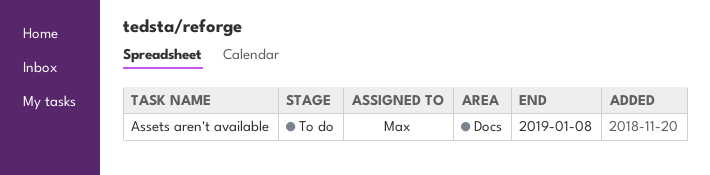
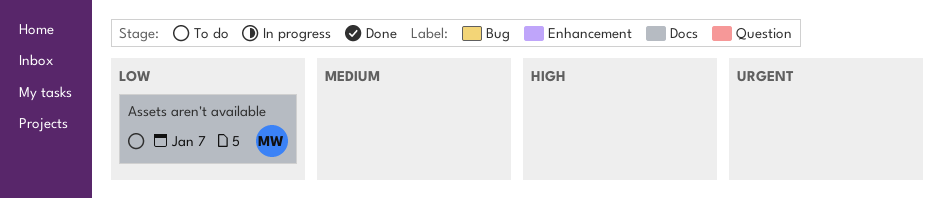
Assets aren't available, due: Jan 8 -> Jan 7

